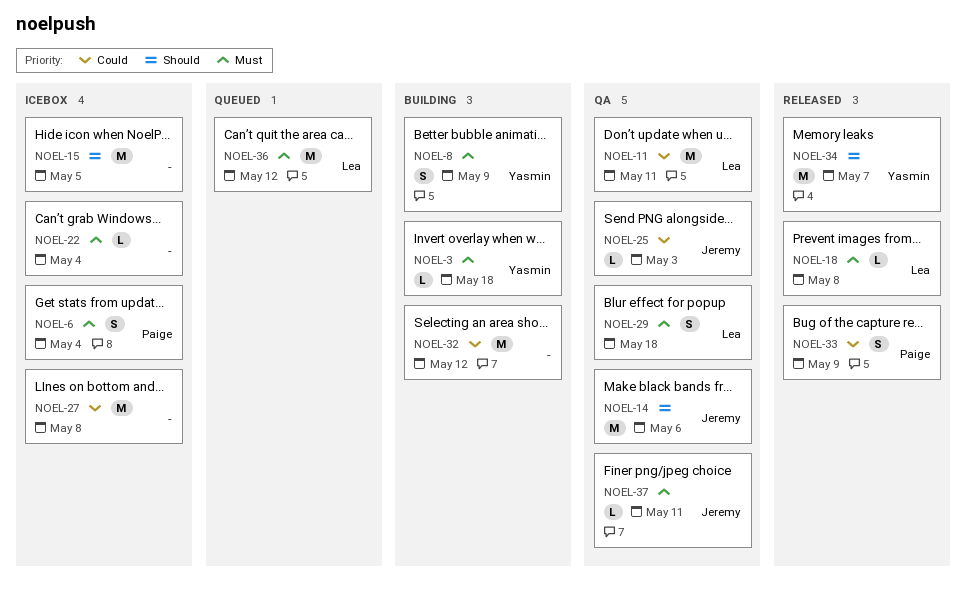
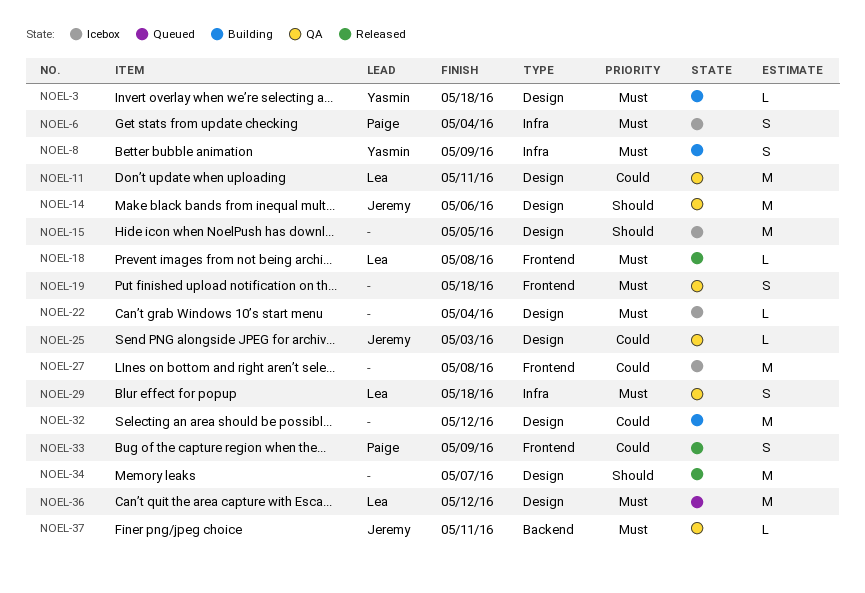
NOEL-19: none -> present
NOEL-34, owner: Yasmin -> none

